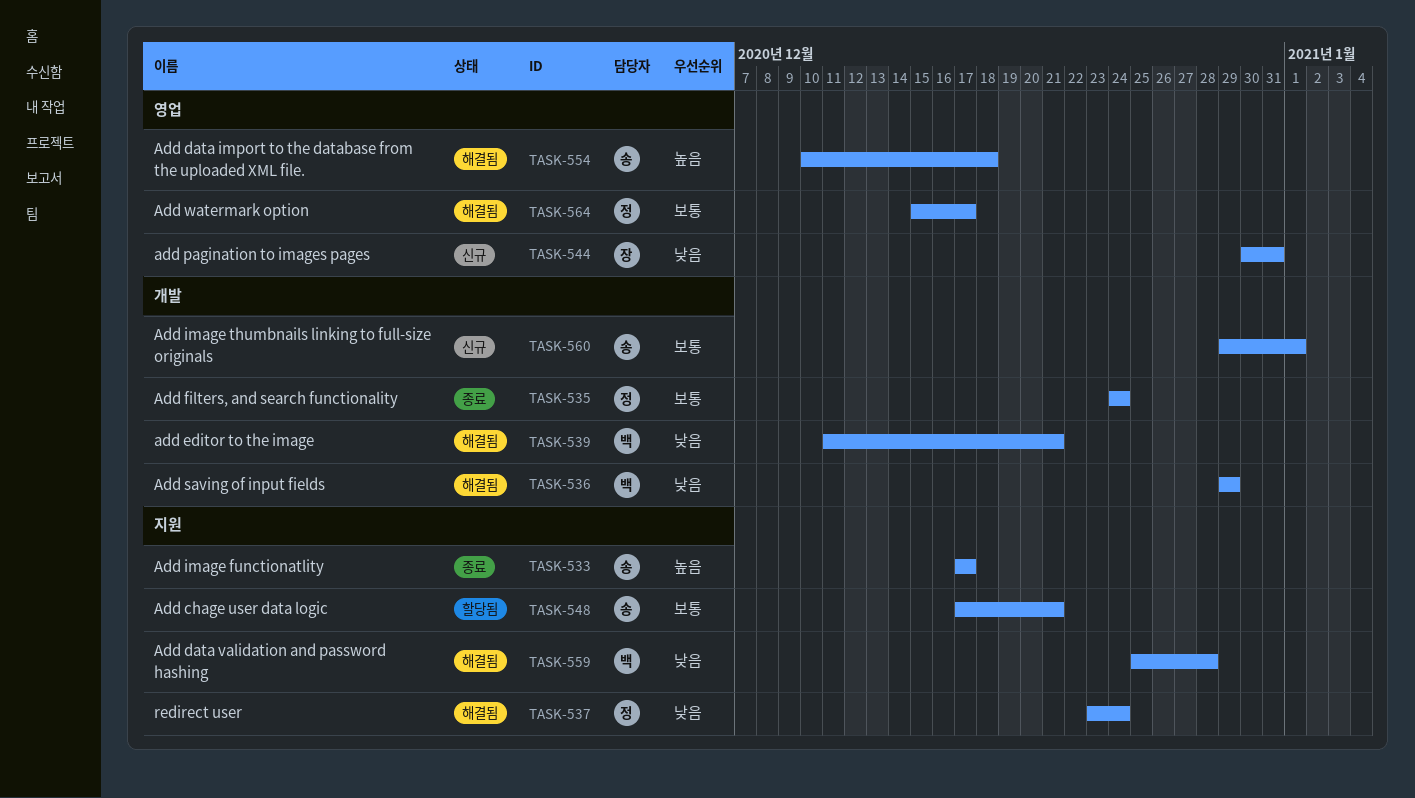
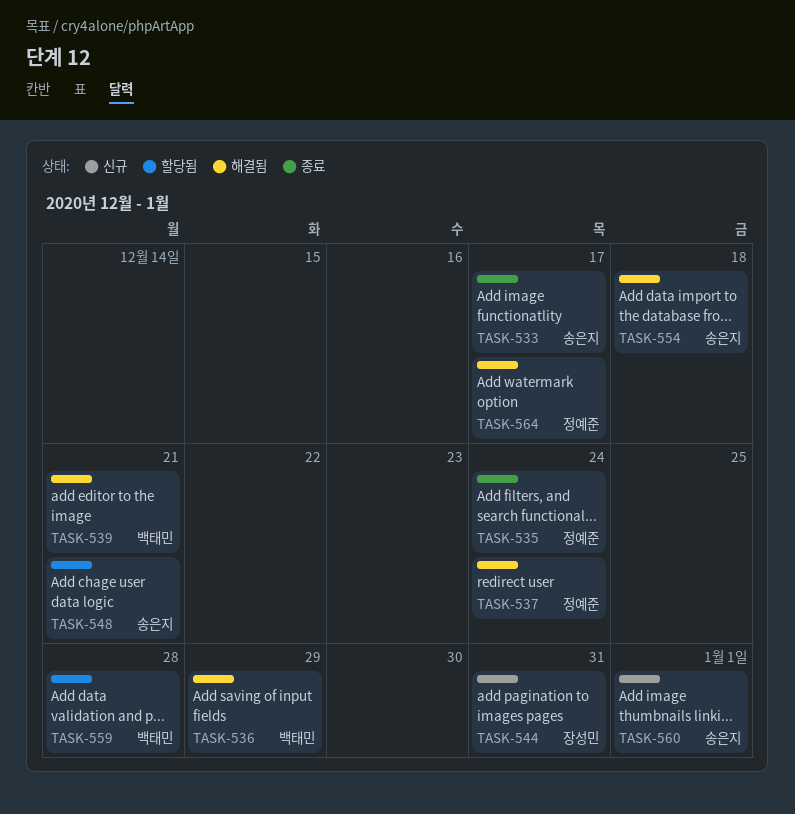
TASK-559, status: 해결됨 -> 할당됨

